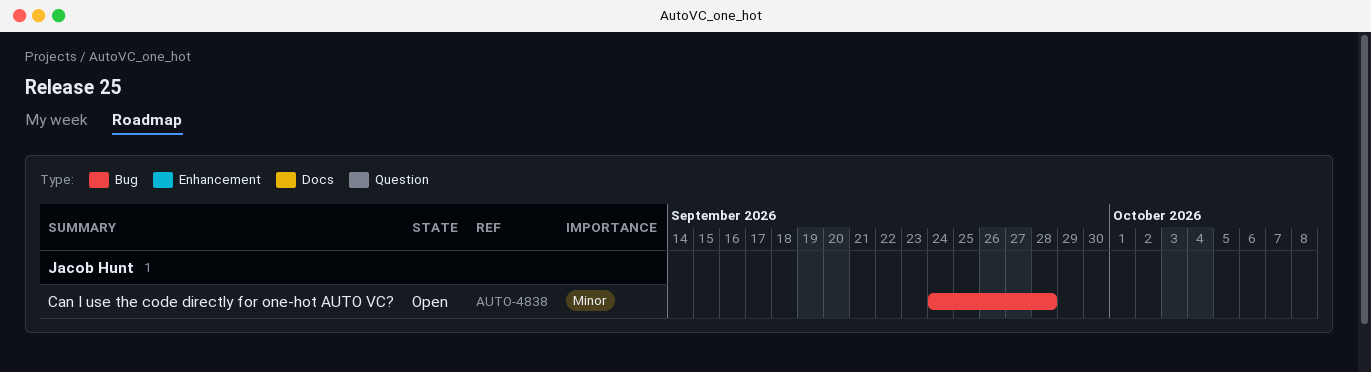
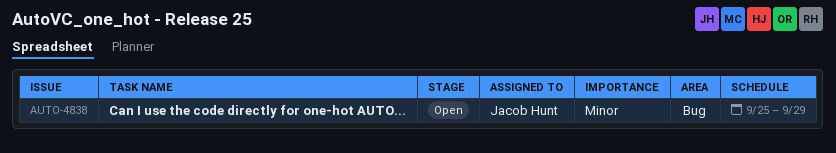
AUTO-4838, start: Sep 24 -> Sep 25
AUTO-4838, due: Sep 28 -> Sep 29

